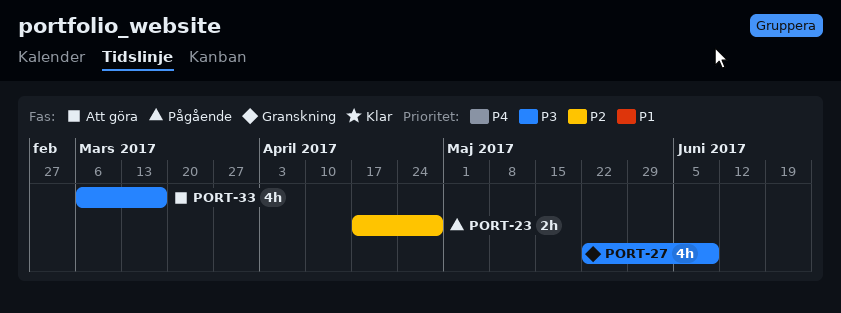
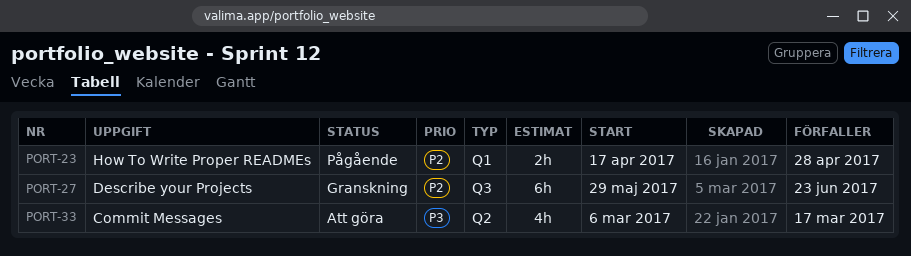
PORT-27, priority: P3 -> P2
PORT-27, estimate: 4h -> 6h
PORT-27, start: May 22 -> May 29
PORT-27, due: Jun 9 -> Jun 23

